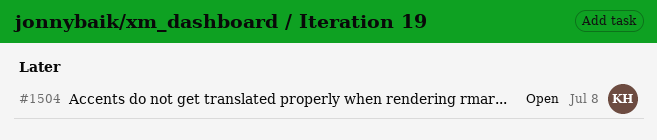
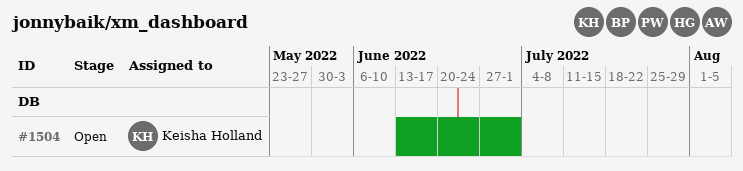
#1504, due: Jul 8 -> Jul 1

